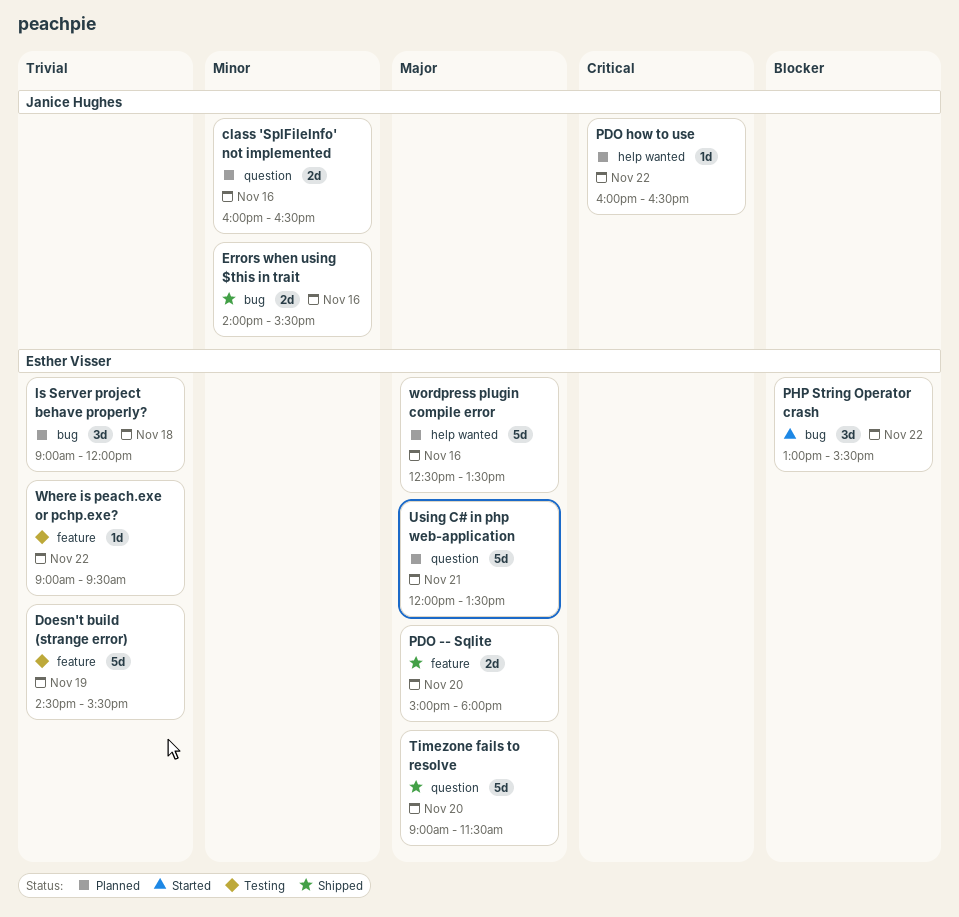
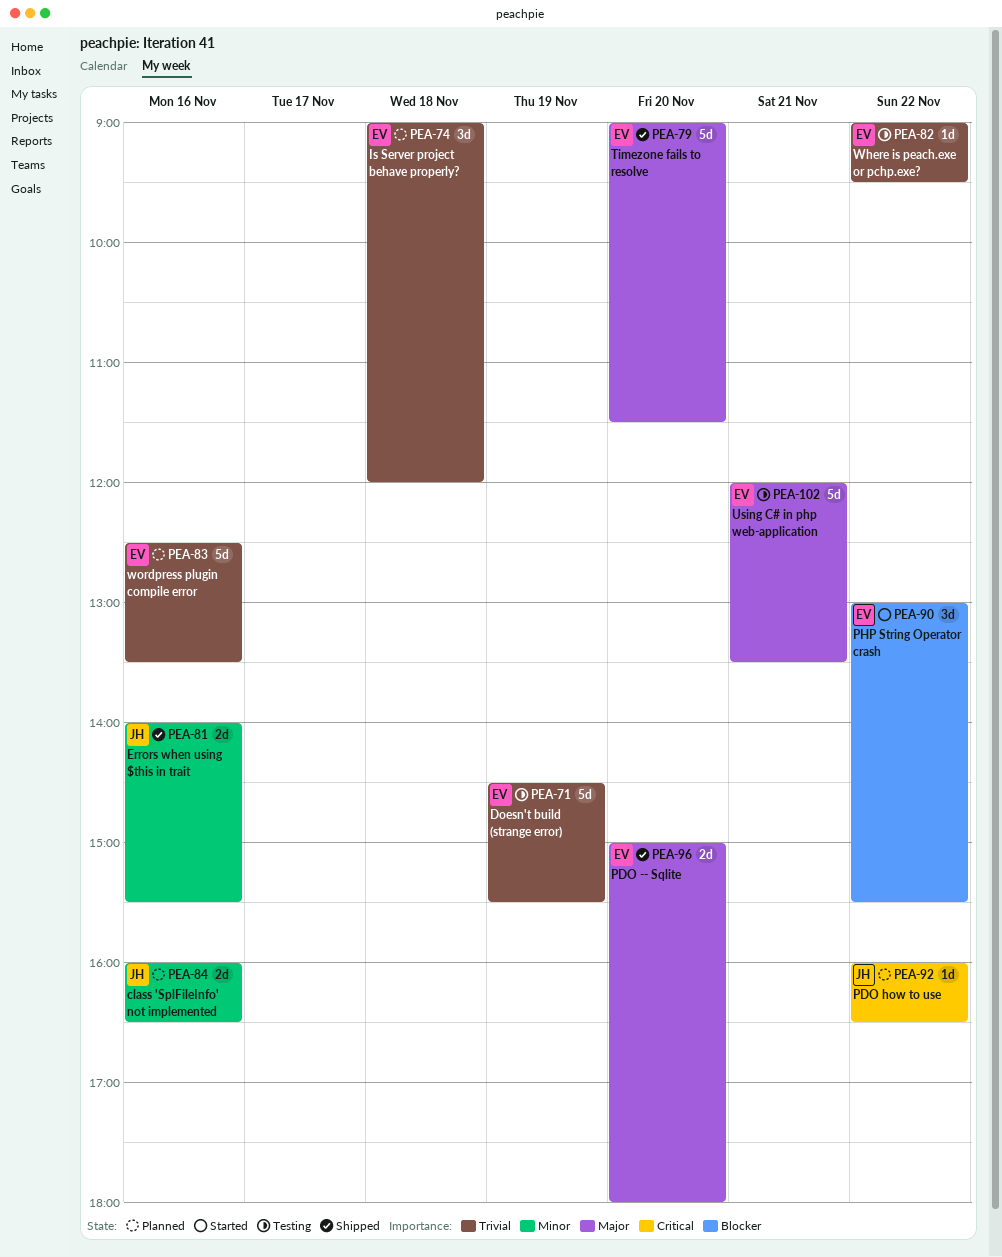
Using C# in php web-application, status: Planned -> Testing
wordpress plugin compile error, priority: Major -> Trivial

